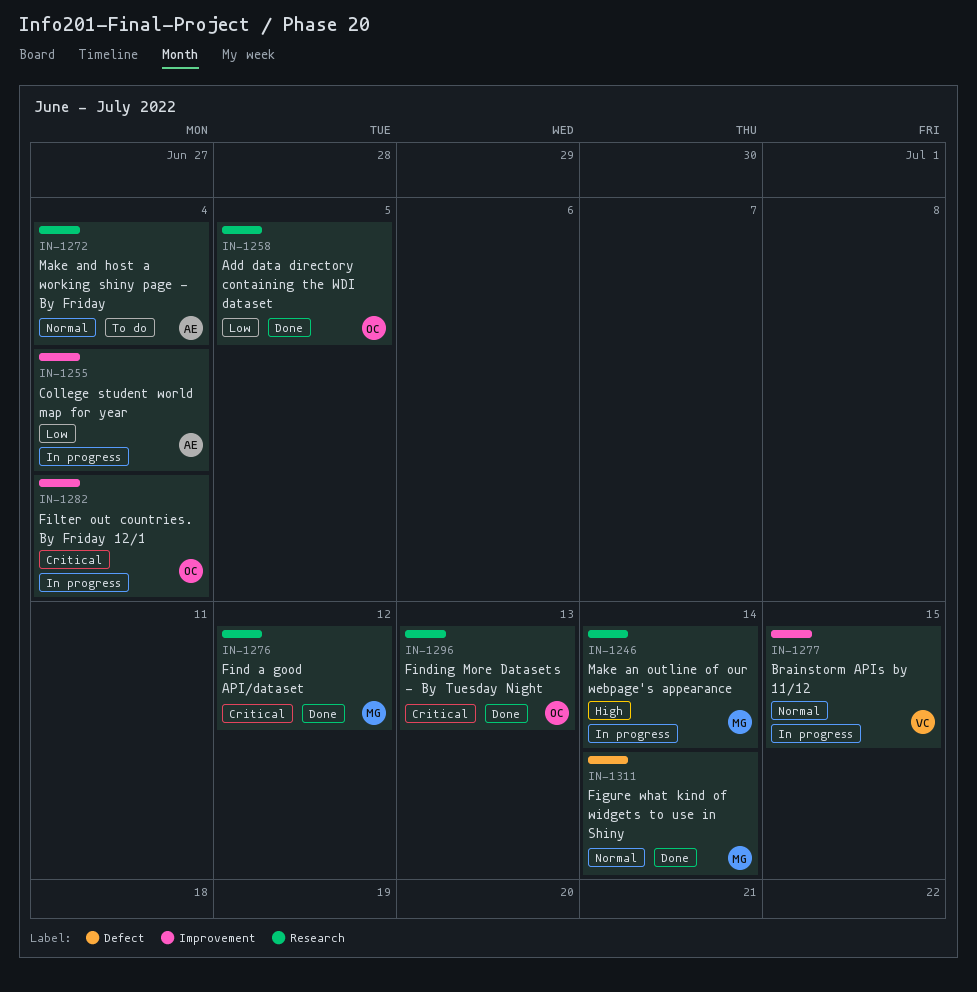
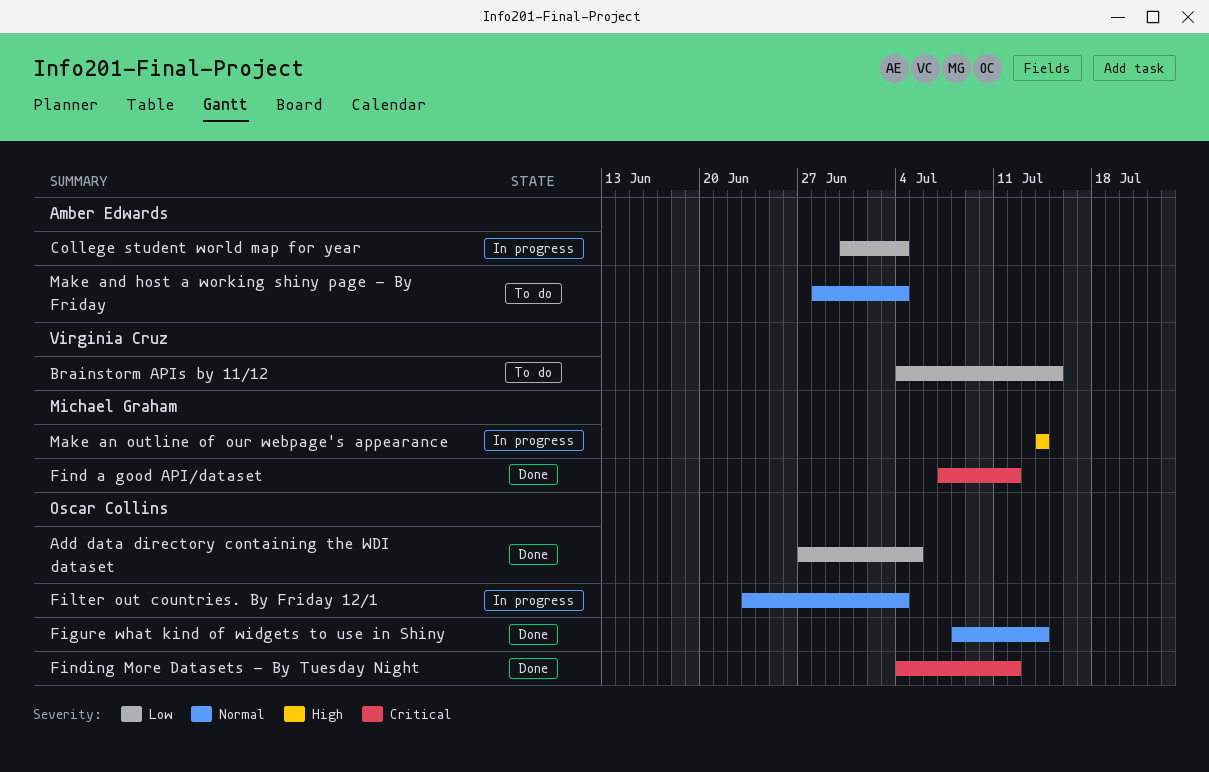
Brainstorm APIs by 11/12, status: In progress -> To do
Brainstorm APIs by 11/12, priority: Normal -> Low
Figure what kind of widgets to use in Shiny, owner: Michael Graham -> Oscar Collins
Filter out countries. By Friday 12/1, priority: Critical -> Normal
Finding More Datasets - By Tuesday Night, due: Jul 13 -> Jul 12

